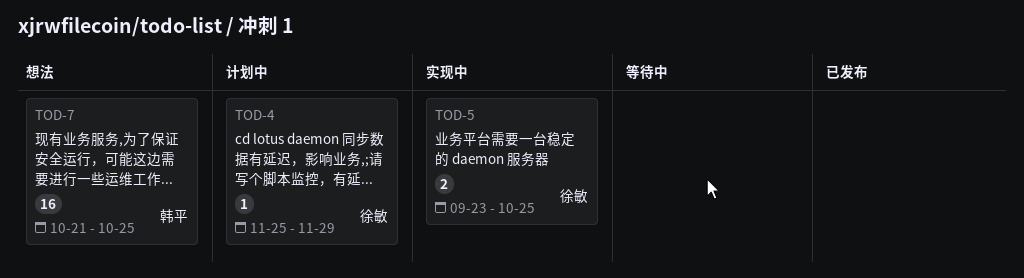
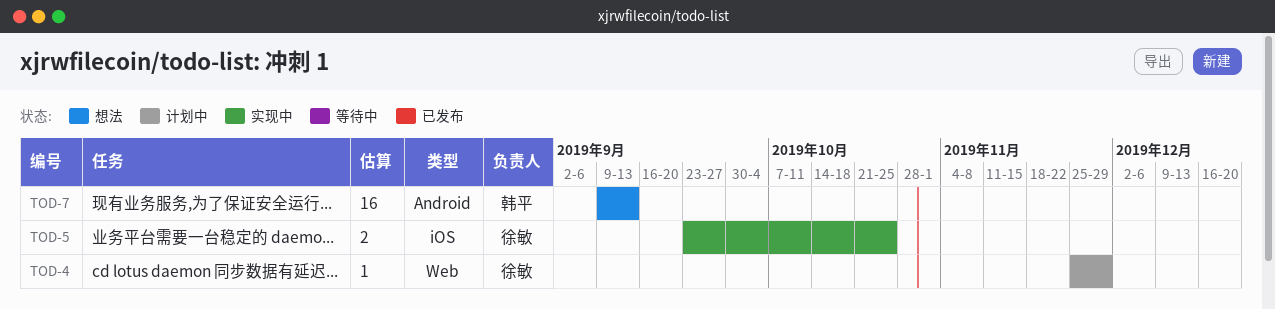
TOD-7, start: Oct 21 -> Sep 9
TOD-7, due: Oct 25 -> Sep 13

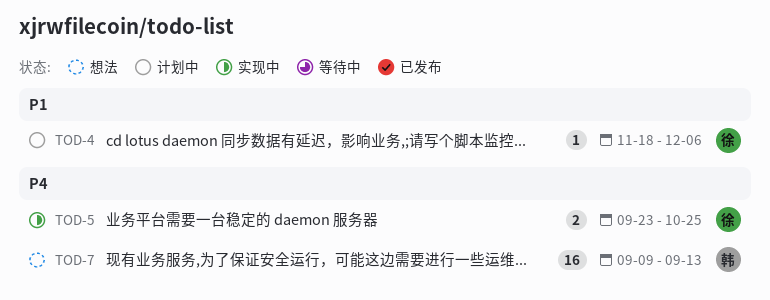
TOD-4, start: Nov 25 -> Nov 18
TOD-4, due: Nov 29 -> Dec 6

